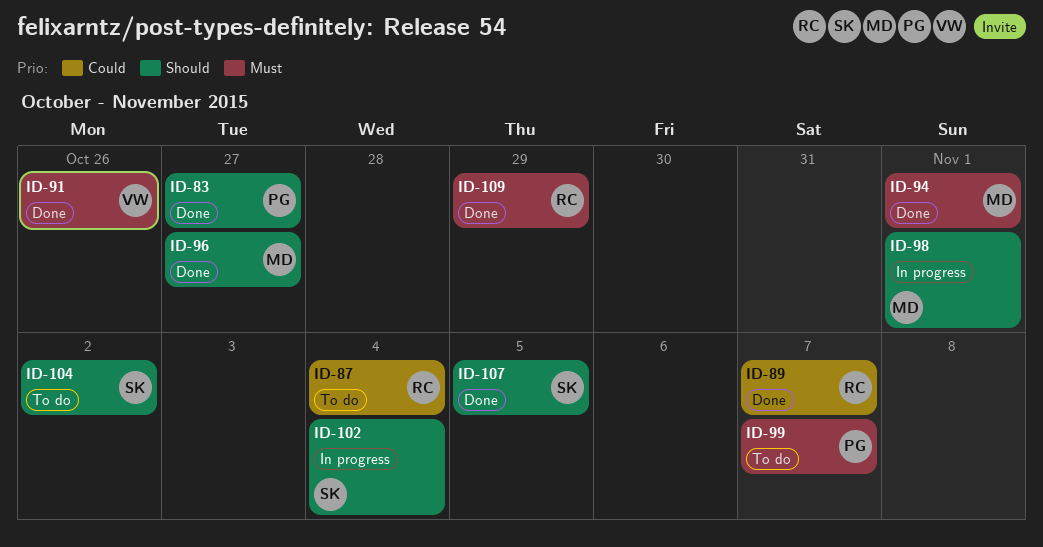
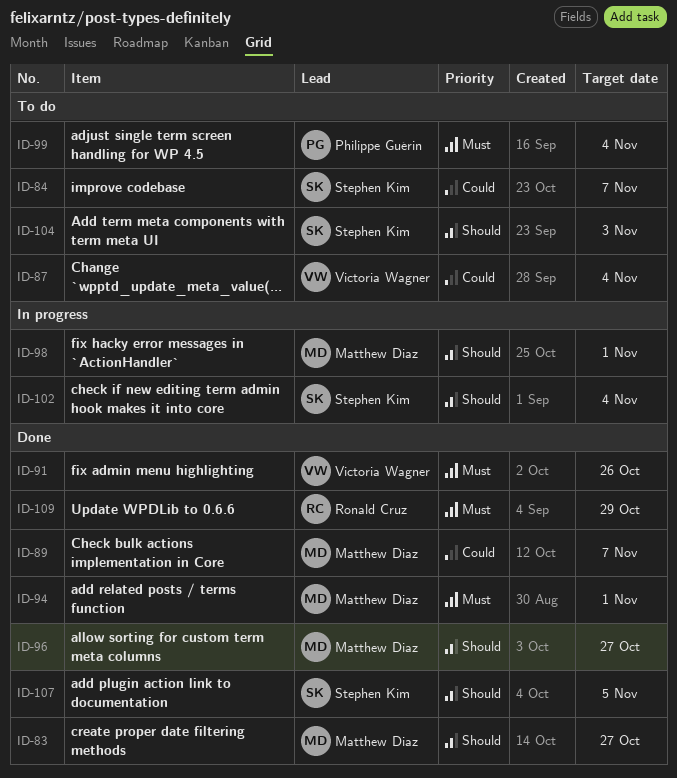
ID-83, owner: Philippe Guérin -> Matthew Diaz
ID-84: none -> present
ID-87, owner: Ronald Cruz -> Victoria Wagner
ID-89, owner: Ronald Cruz -> Matthew Diaz
ID-99, due: Nov 7 -> Nov 4
ID-104, due: Nov 2 -> Nov 3

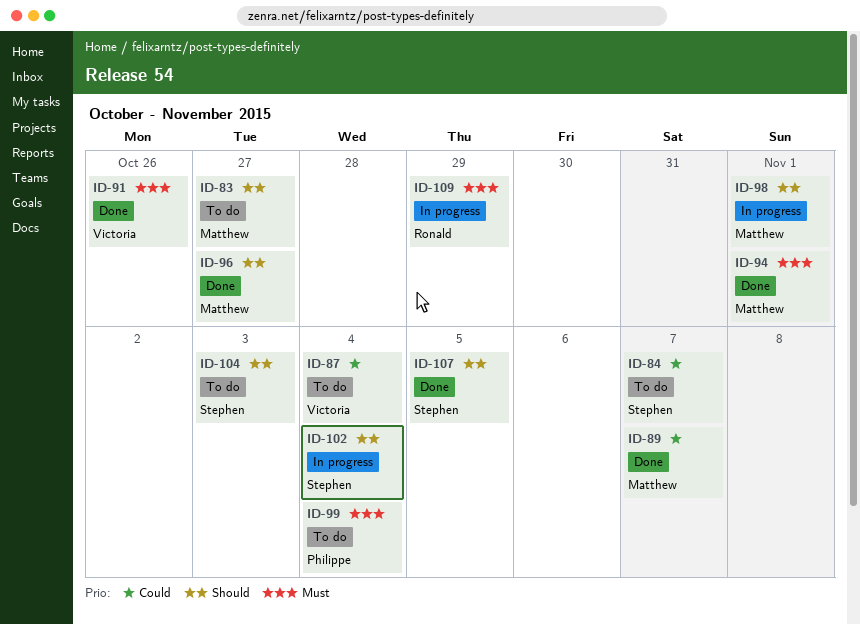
ID-83, status: Done -> To do
ID-109, status: Done -> In progress

